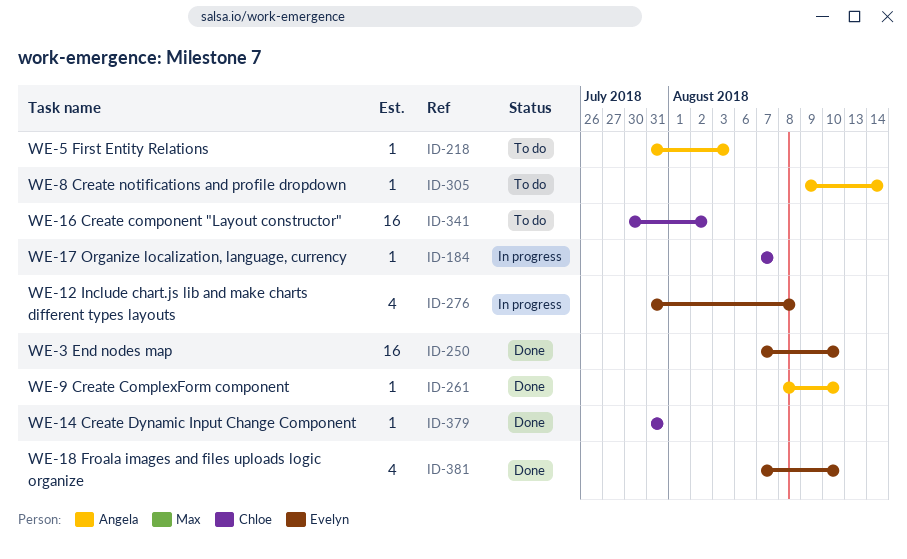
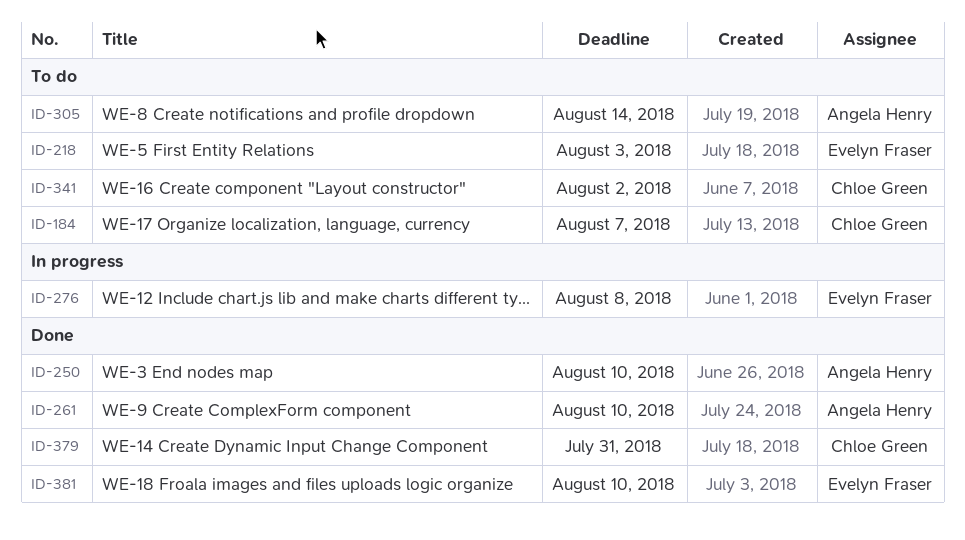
ID-184, status: In progress -> To do
ID-218, owner: Angela Henry -> Evelyn Fraser
ID-250, owner: Evelyn Fraser -> Angela Henry

